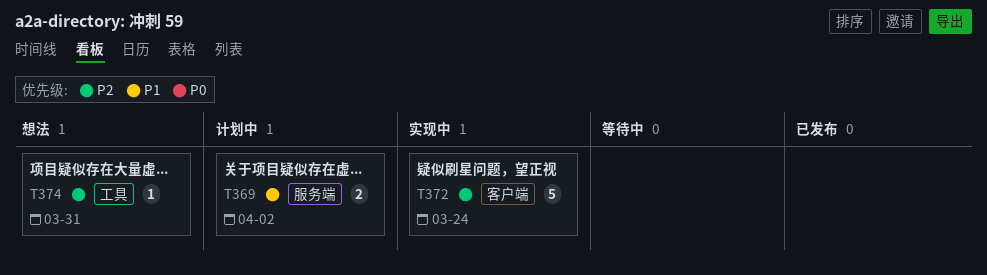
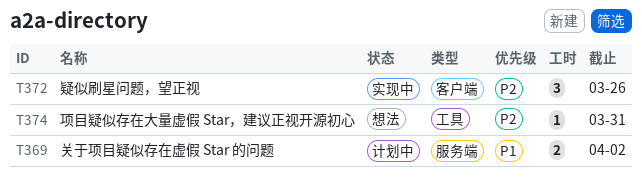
T372, estimate: 5 -> 3
T372, due: Mar 24 -> Mar 26

